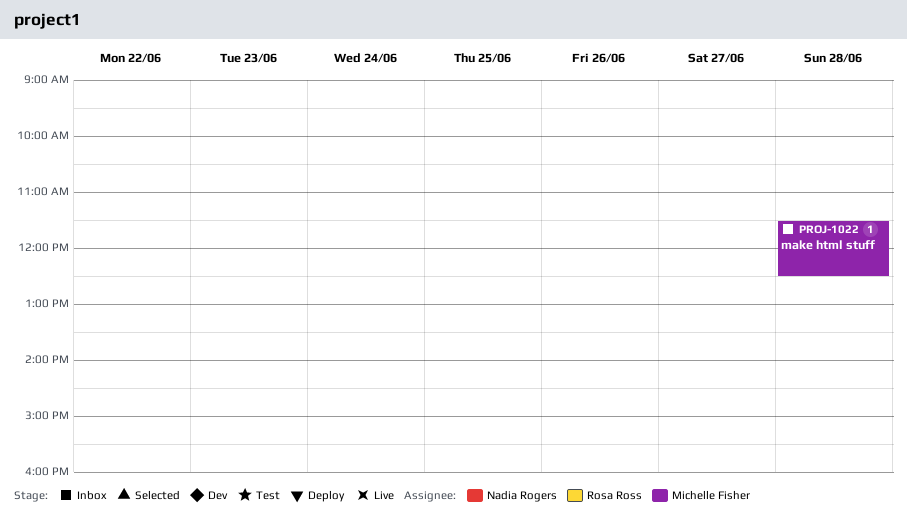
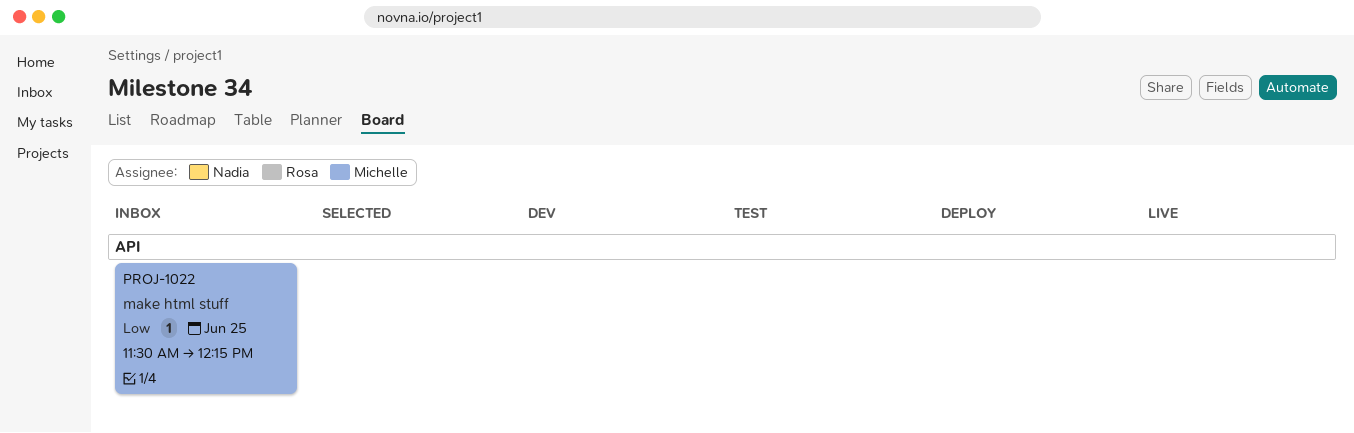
PROJ-1022, day: Jun 28 -> Jun 25
PROJ-1022, ends: 12:30 -> 12:15

